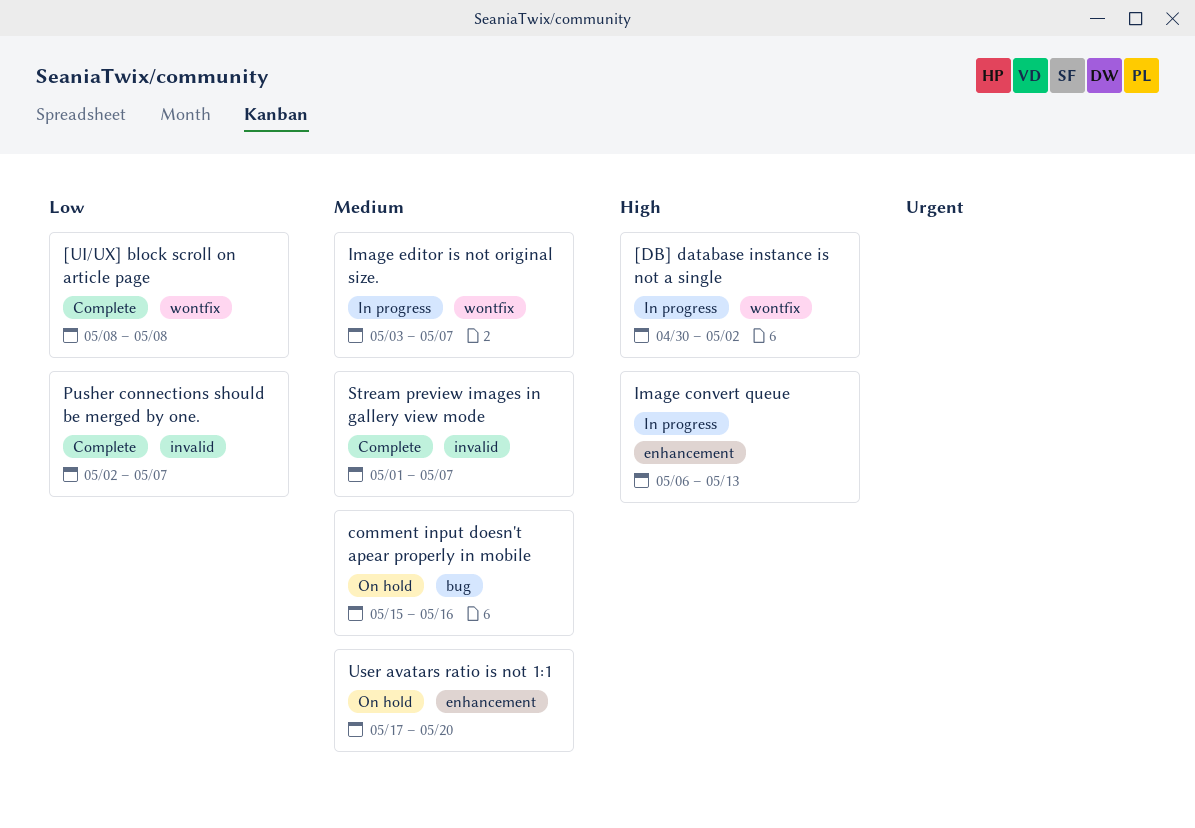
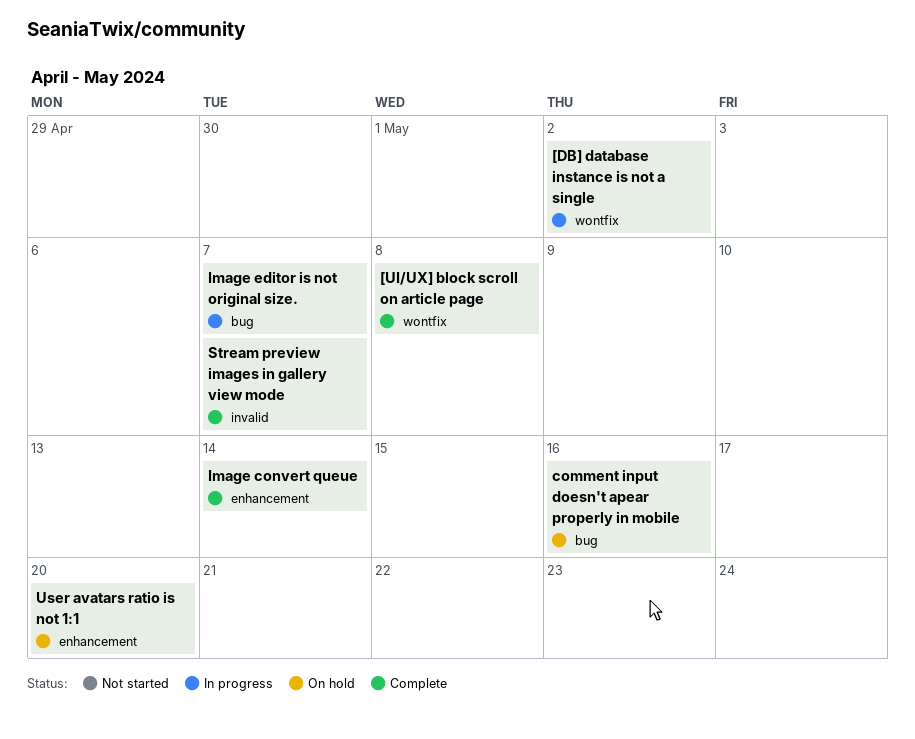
Image convert queue, status: In progress -> Complete
Image convert queue, due: May 13 -> May 14
Image editor is not original size., label: wontfix -> bug
Pusher connections should be merged by one.: present -> none

